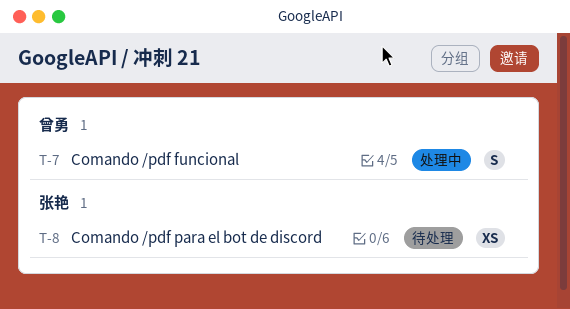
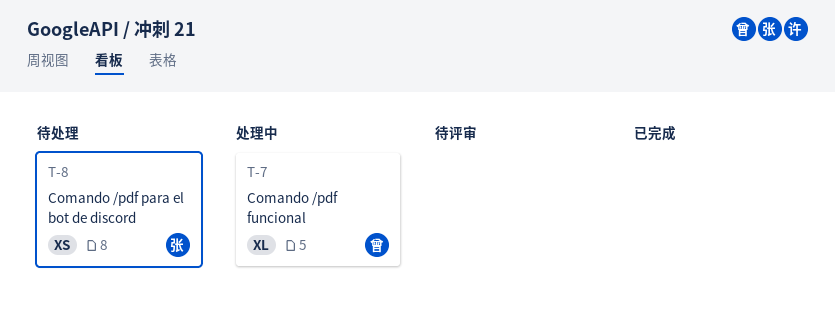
T-7, estimate: S -> XL

